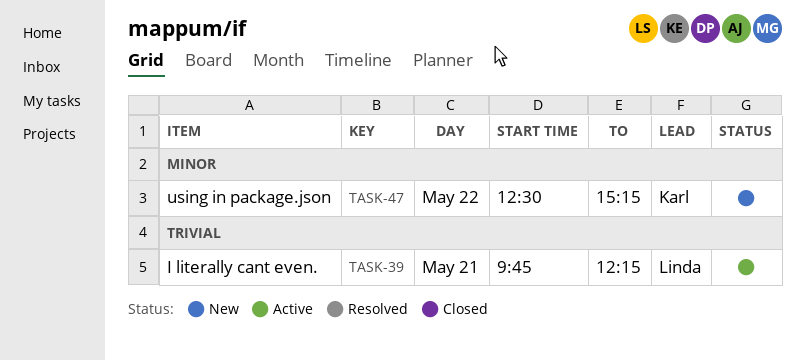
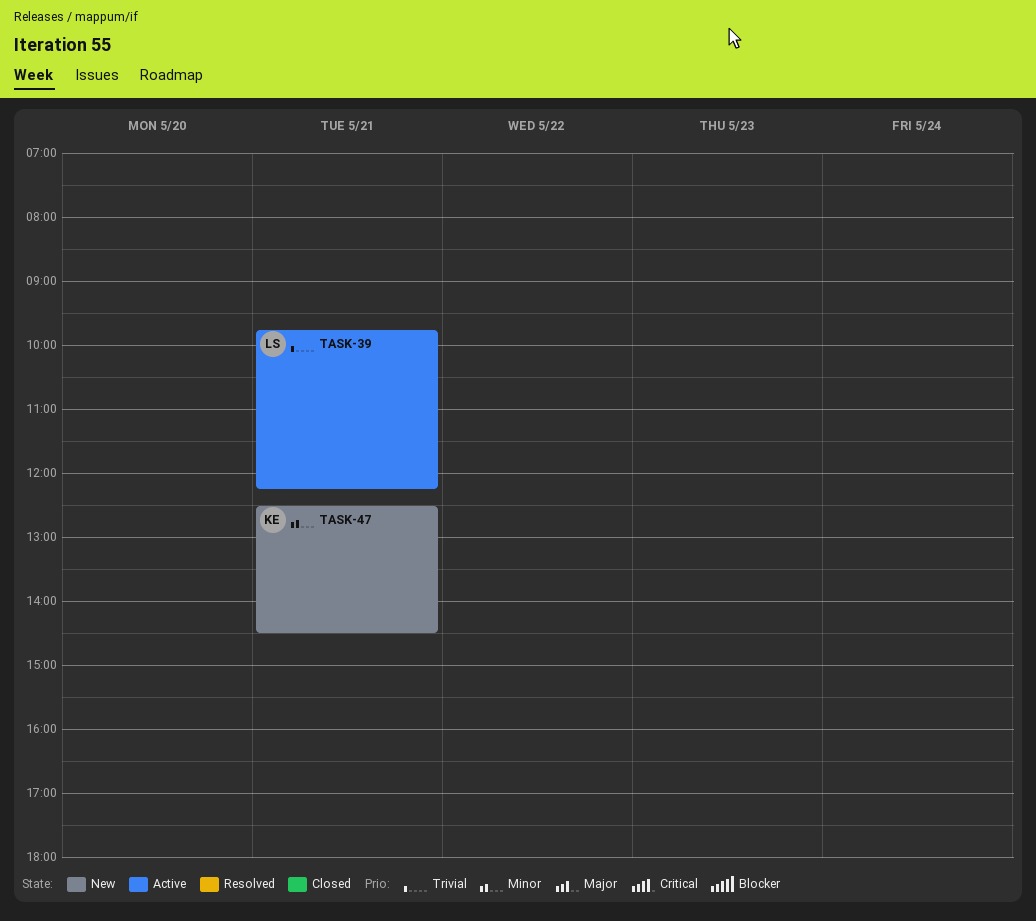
TASK-47, day: May 22 -> May 21
TASK-47, ends: 15:15 -> 14:30

